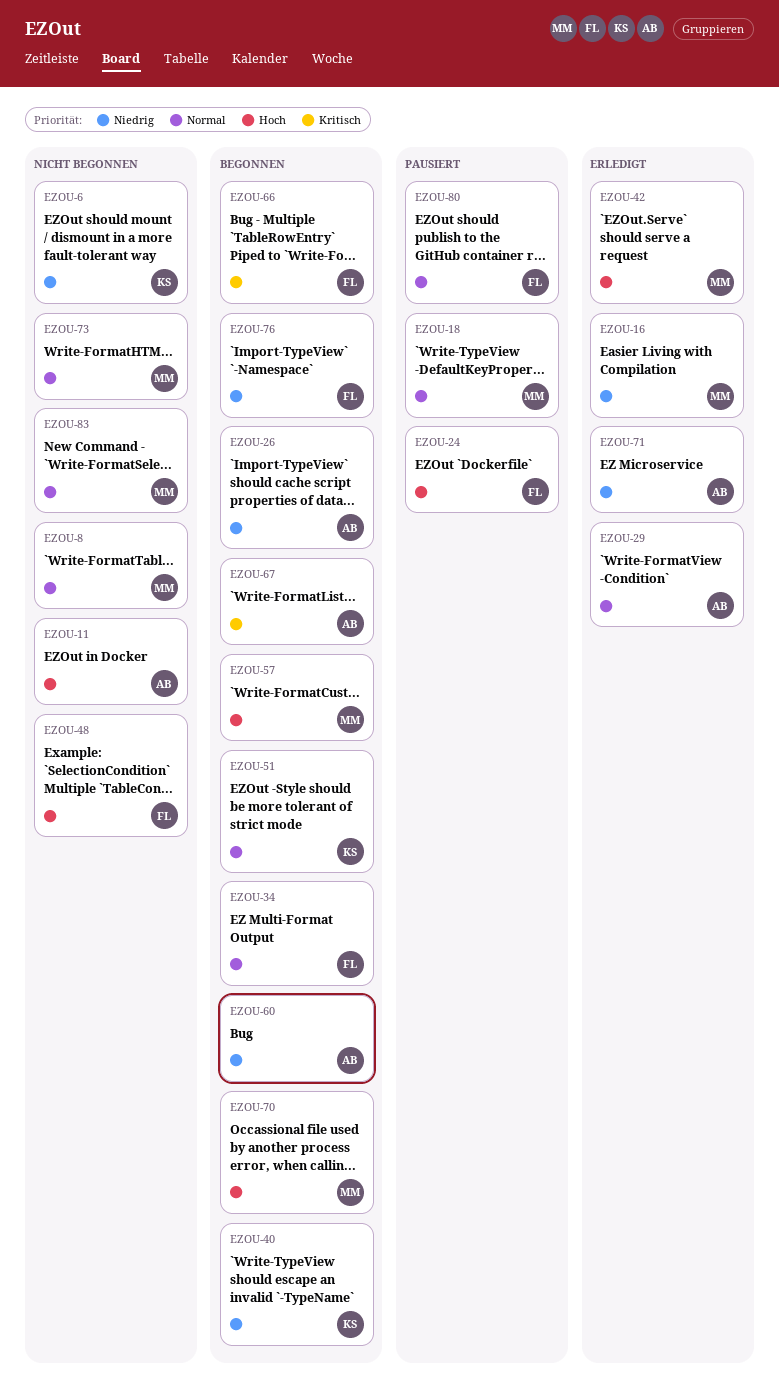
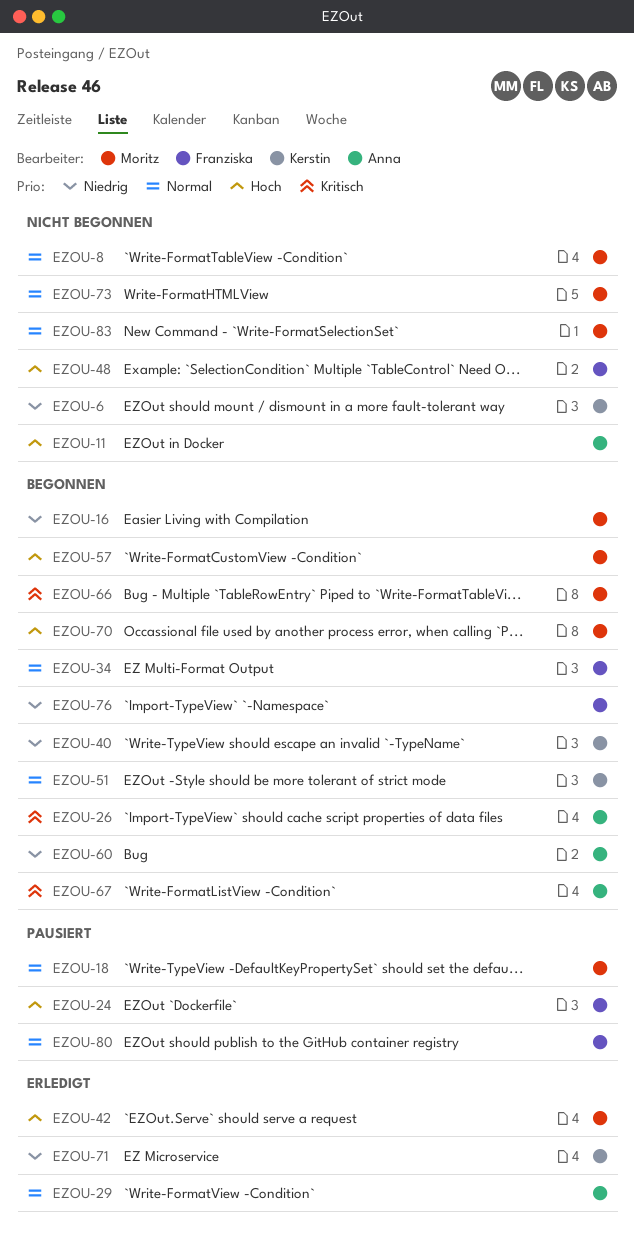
EZOU-16, status: Erledigt -> Begonnen
EZOU-26, priority: Niedrig -> Kritisch
EZOU-66, owner: Franziska -> Moritz
EZOU-71, owner: Anna -> Kerstin

